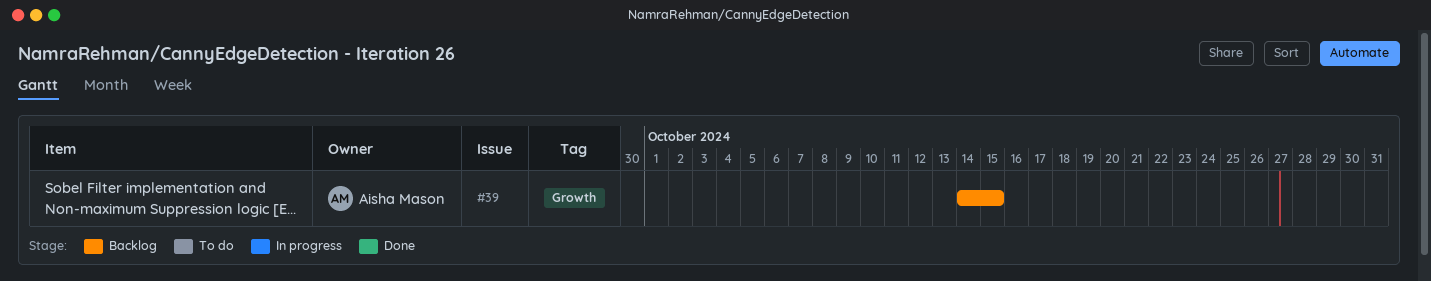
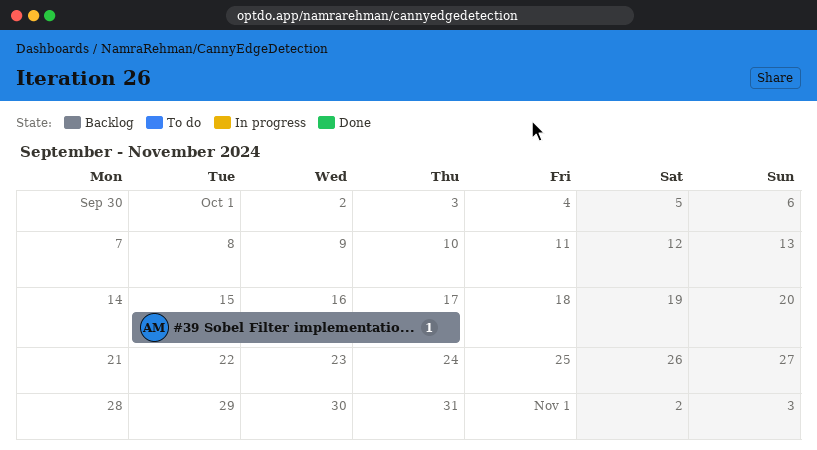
#39, start: Oct 14 -> Oct 15
#39, due: Oct 15 -> Oct 17

